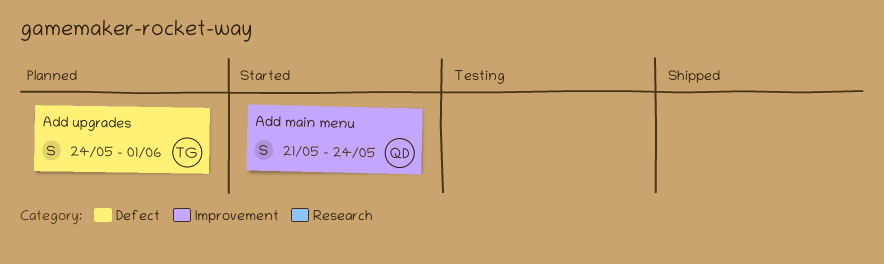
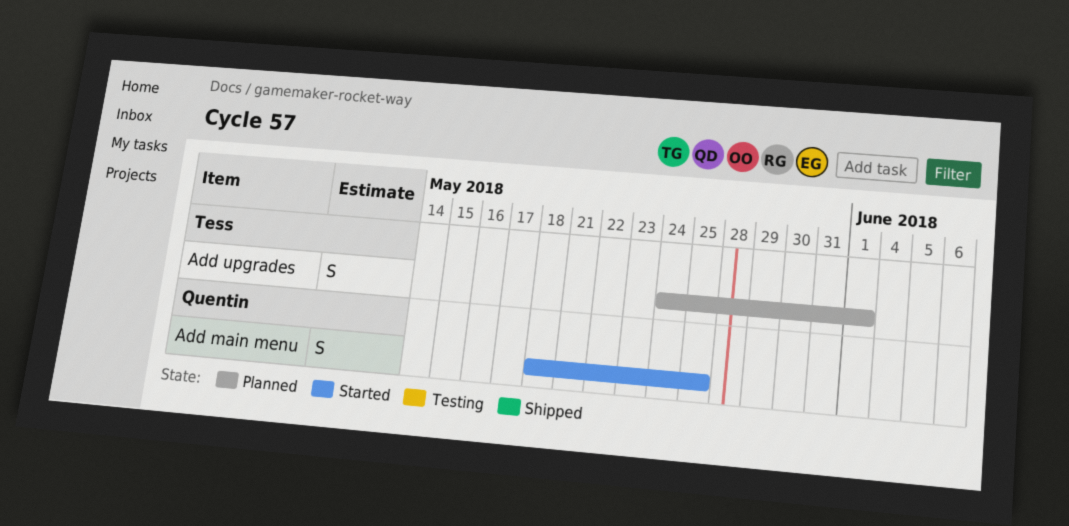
Add main menu, start: May 21 -> May 18
Add main menu, due: May 24 -> May 25

